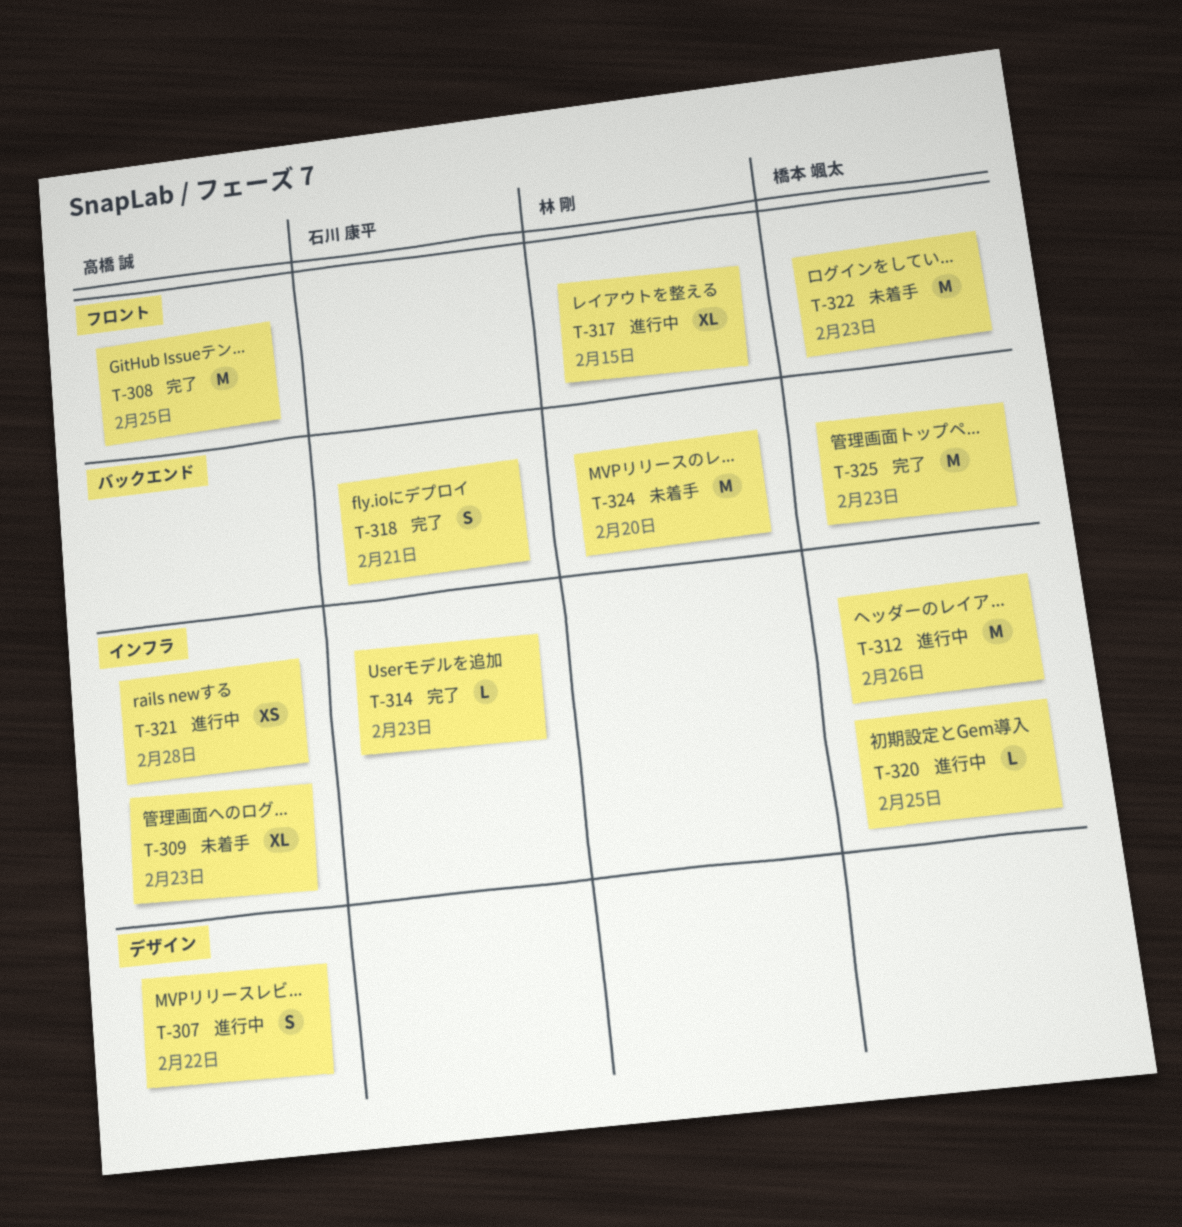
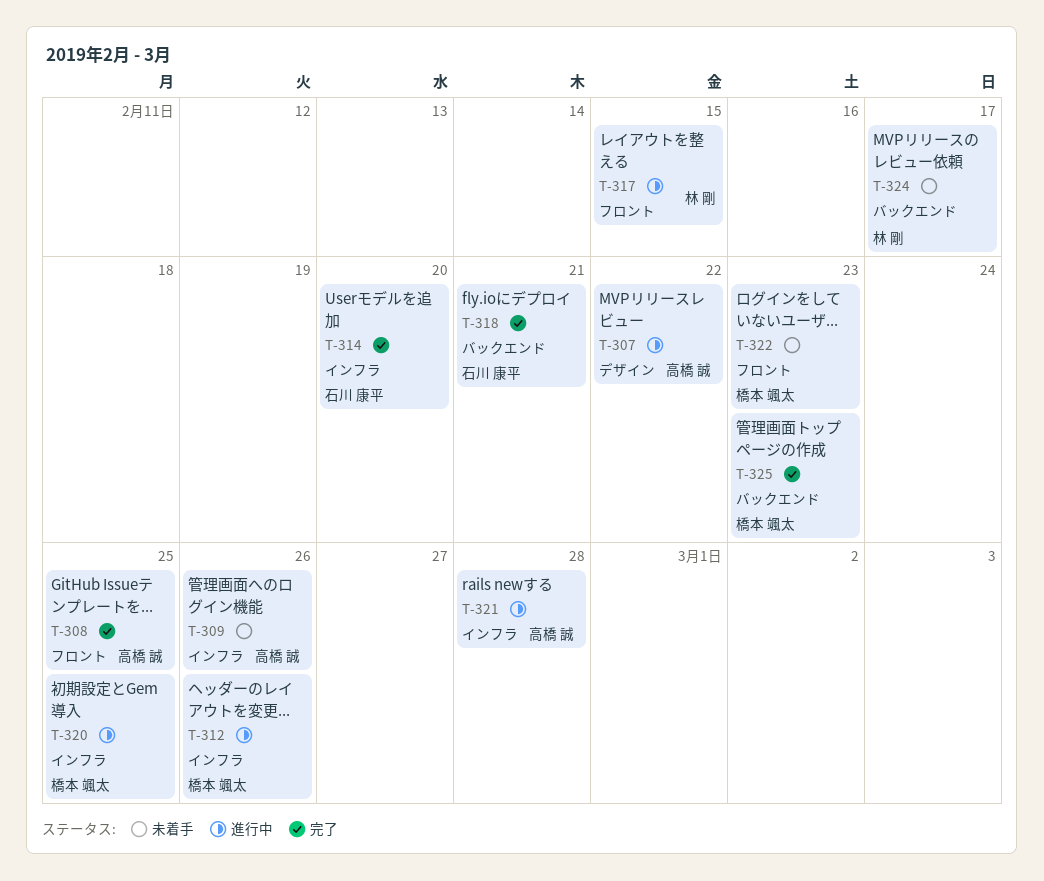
T-309, due: Feb 23 -> Feb 26
T-314, due: Feb 23 -> Feb 20
T-324, due: Feb 20 -> Feb 17

